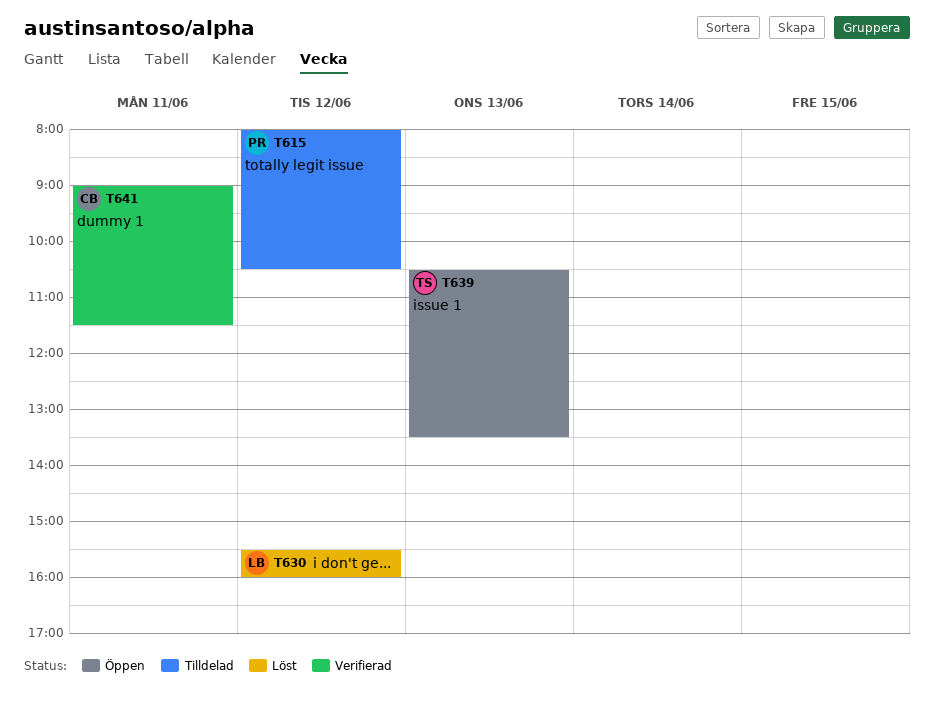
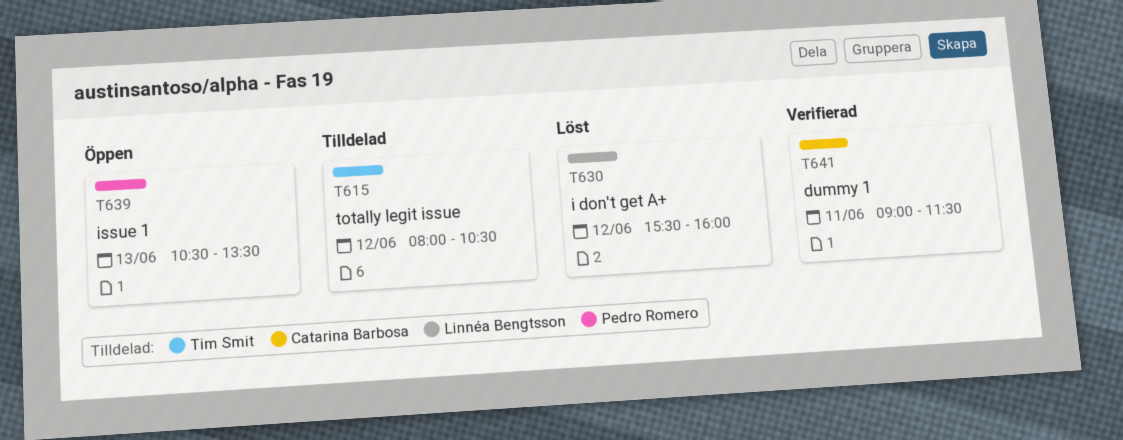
T615, owner: Pedro Romero -> Tim Smit
T639, owner: Tim Smit -> Pedro Romero

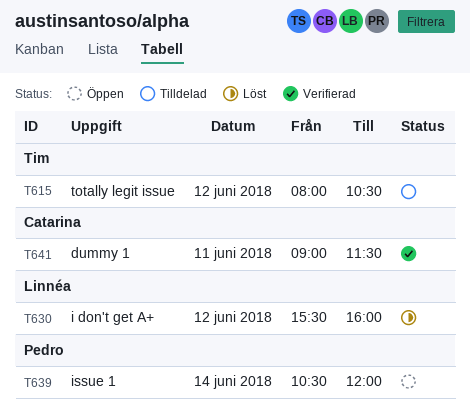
T639, day: Jun 13 -> Jun 14
T639, ends: 13:30 -> 12:00

